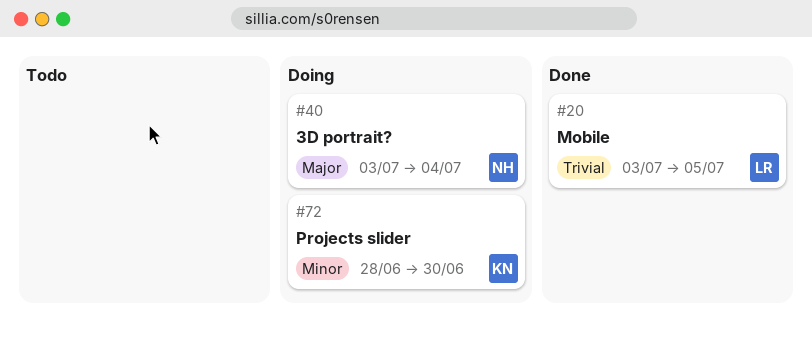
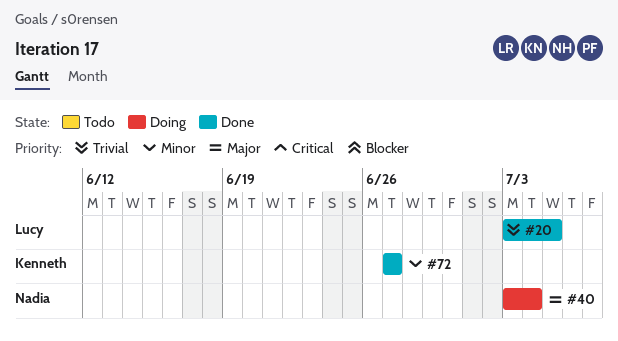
#72, status: Doing -> Done
#72, start: Jun 28 -> Jun 27
#72, due: Jun 30 -> Jun 27

